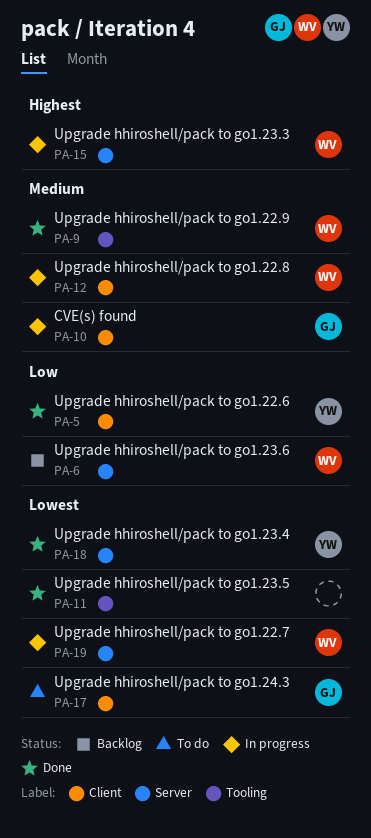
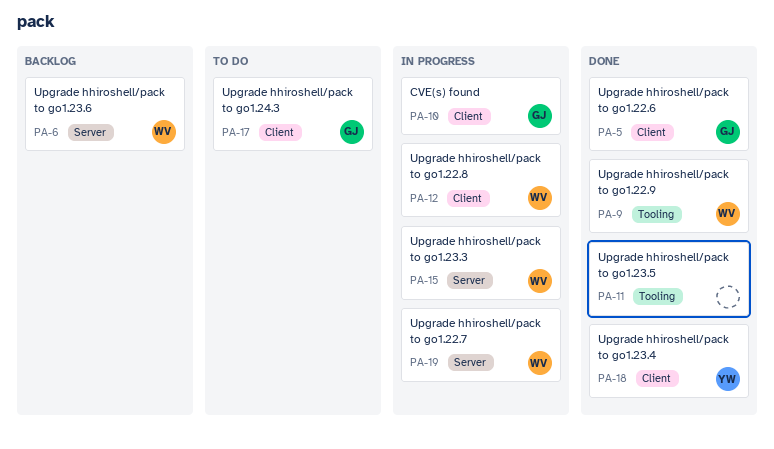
PA-5, owner: YW -> GJ
PA-18, label: Server -> Client

